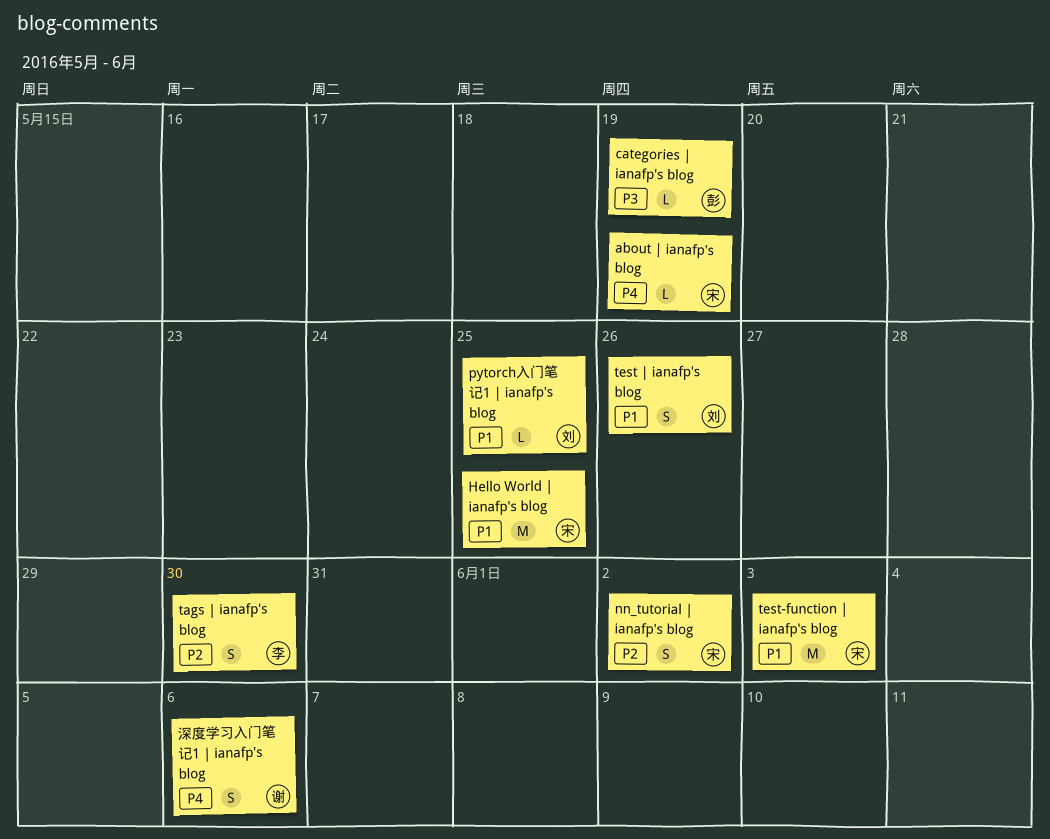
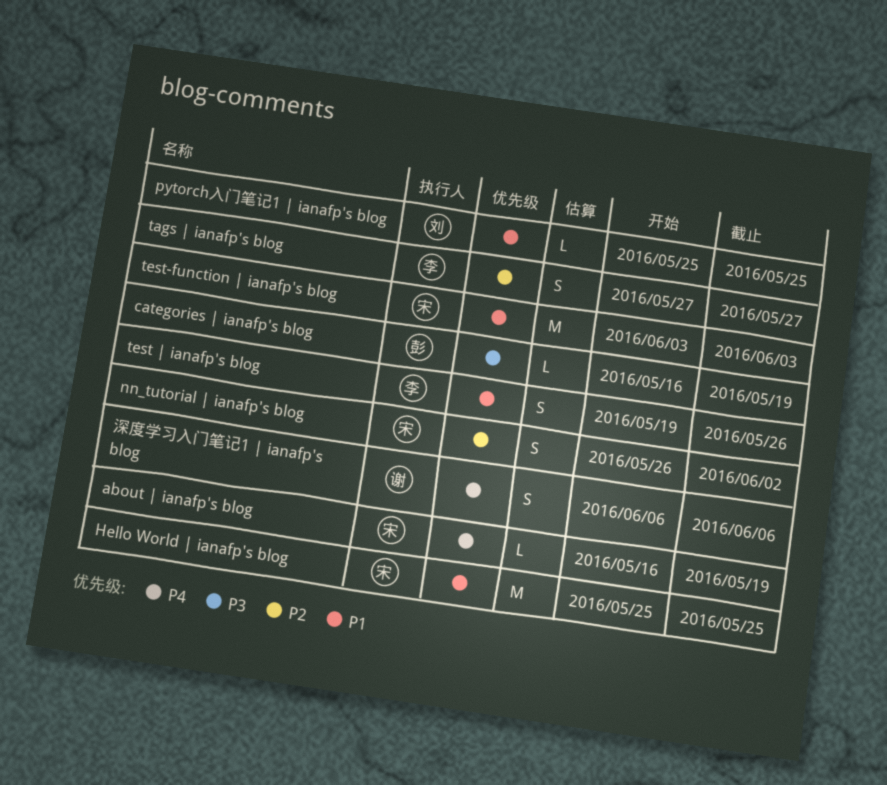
tags | ianafp's blog, due: May 30 -> May 27
test | ianafp's blog, owner: 刘 -> 李

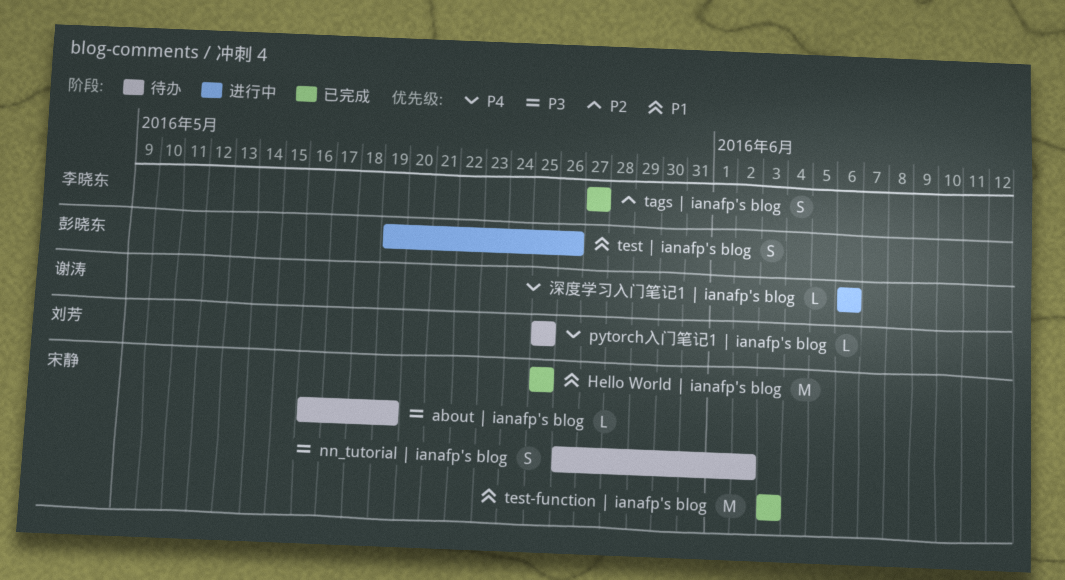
about | ianafp's blog, priority: P4 -> P3
categories | ianafp's blog: present -> none
nn_tutorial | ianafp's blog, priority: P2 -> P3
pytorch入门笔记1 | ianafp's blog, priority: P1 -> P4
test | ianafp's blog, owner: 李晓东 -> 彭晓东
深度学习入门笔记1 | ianafp's blog, estimate: S -> L

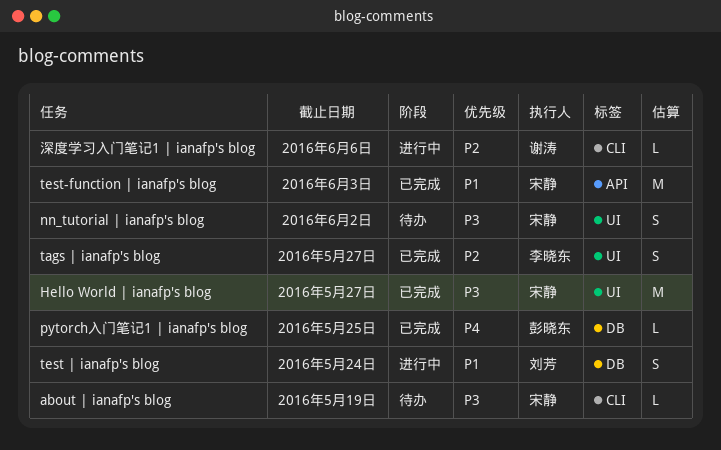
Hello World | ianafp's blog, priority: P1 -> P3
Hello World | ianafp's blog, due: May 25 -> May 27
pytorch入门笔记1 | ianafp's blog, status: 待办 -> 已完成
pytorch入门笔记1 | ianafp's blog, owner: 刘芳 -> 彭晓东
test | ianafp's blog, owner: 彭晓东 -> 刘芳
test | ianafp's blog, due: May 26 -> May 24
深度学习入门笔记1 | ianafp's blog, priority: P4 -> P2

